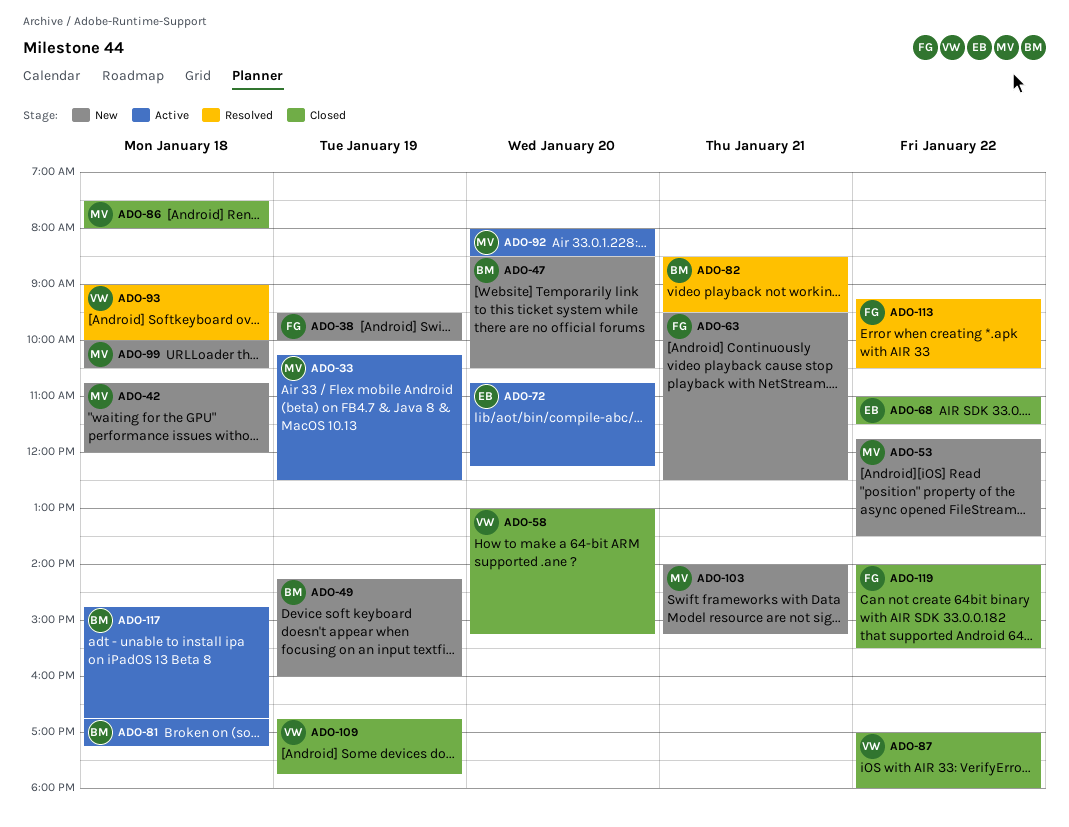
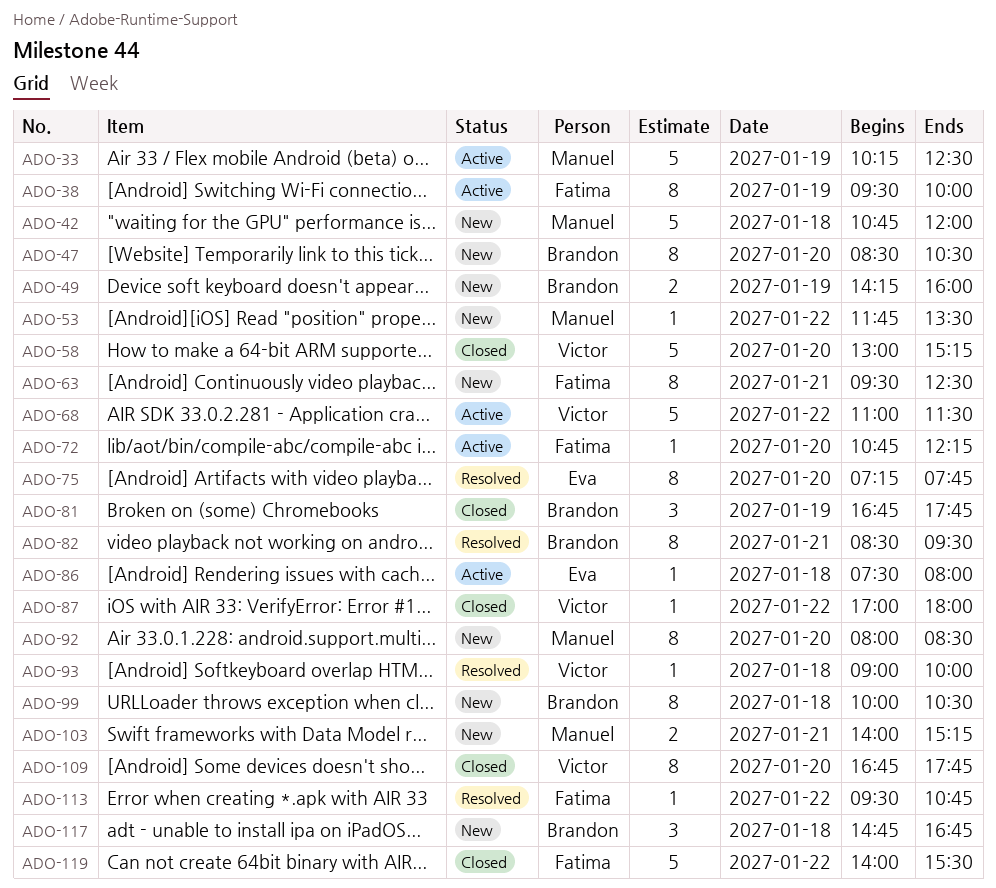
ADO-38, status: New -> Active
ADO-68, status: Closed -> Active
ADO-68, owner: Eva -> Victor
ADO-72, owner: Eva -> Fatima
ADO-75: none -> present
ADO-81, status: Active -> Closed
ADO-81, day: Jan 18 -> Jan 19
ADO-81, ends: 17:15 -> 17:45
ADO-86, status: Closed -> Active
ADO-86, owner: Manuel -> Eva
ADO-92, status: Active -> New
ADO-99, owner: Manuel -> Brandon
ADO-109, day: Jan 19 -> Jan 20
ADO-113, begins: 09:15 -> 09:30
ADO-113, ends: 10:30 -> 10:45
ADO-117, status: Active -> New

